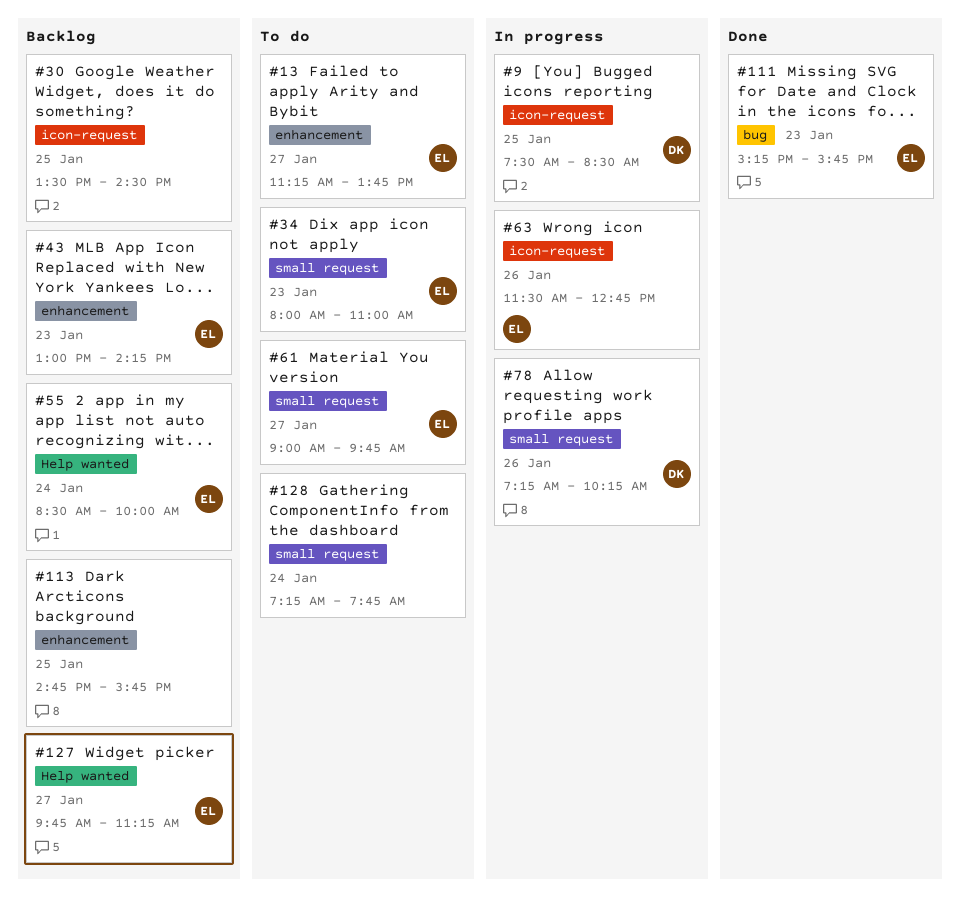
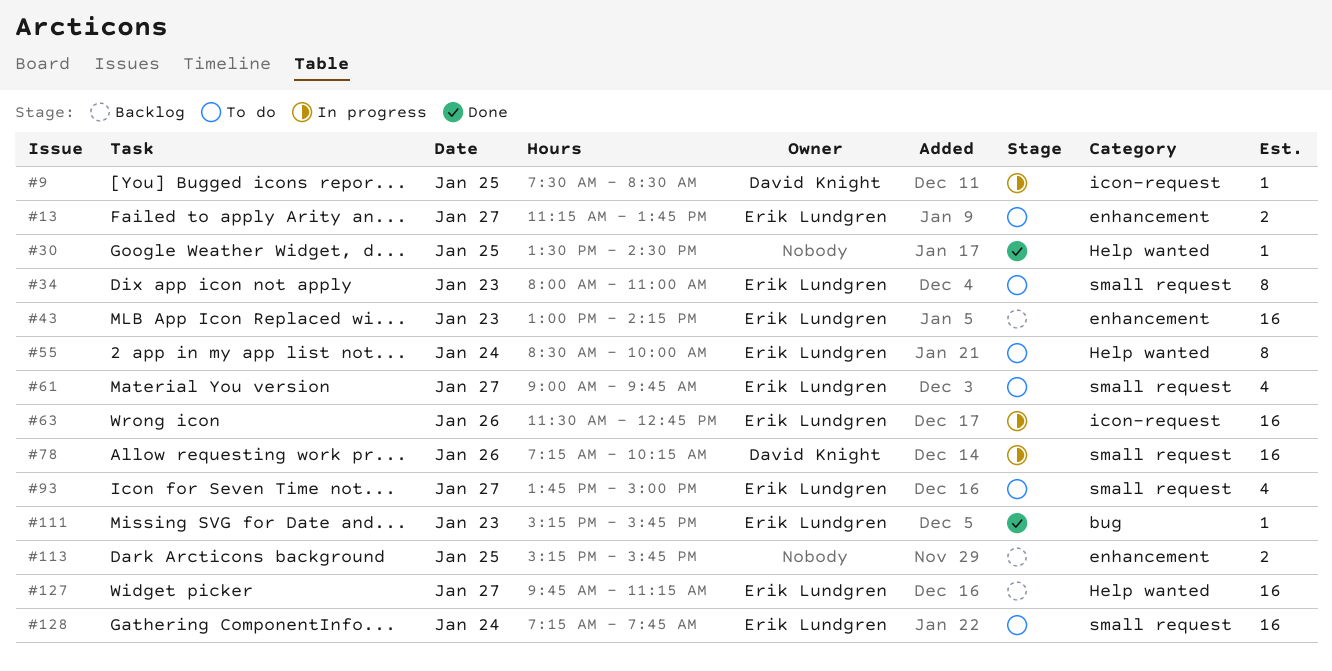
#30, status: Backlog -> Done
#30, label: icon-request -> Help wanted
#55, status: Backlog -> To do
#93: none -> present
#113, begins: 14:45 -> 15:15
#128, owner: none -> Erik Lundgren

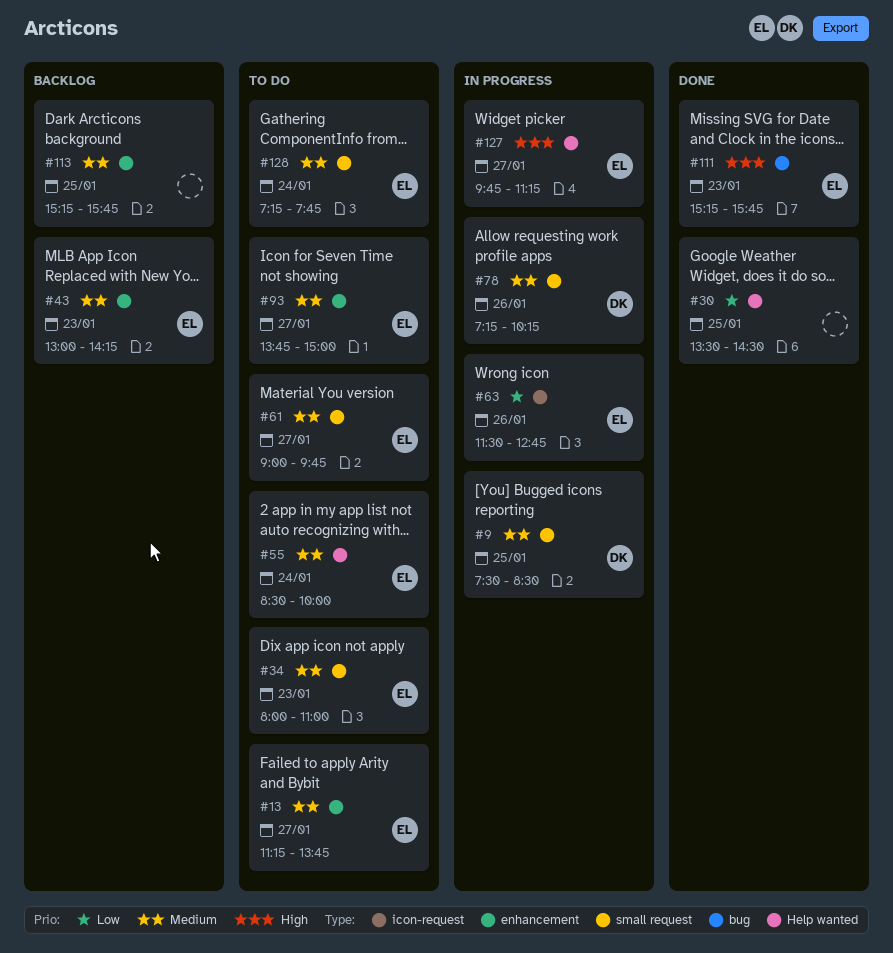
#9, label: icon-request -> small request
#93, label: small request -> enhancement
#127, status: Backlog -> In progress

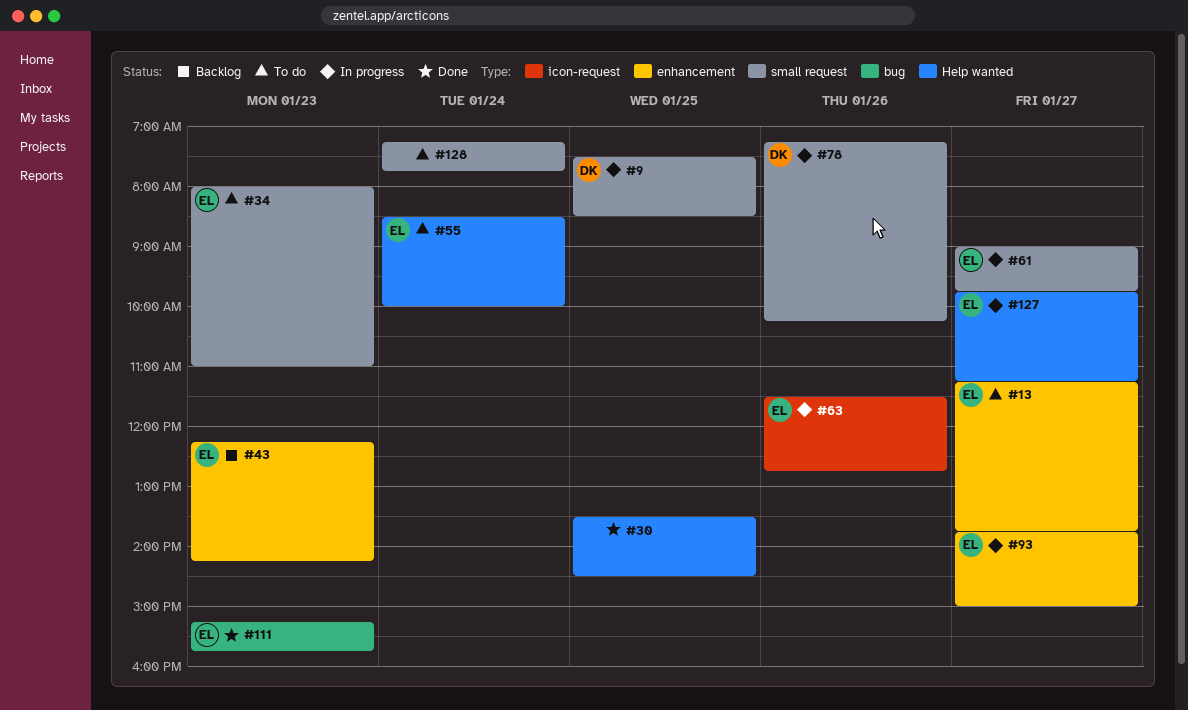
#43, begins: 13:00 -> 12:15
#61, status: To do -> In progress
#93, status: To do -> In progress
#113: present -> none
#128, owner: EL -> none

